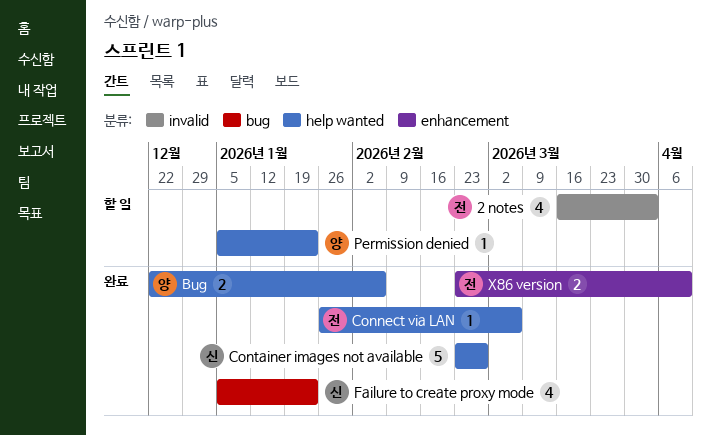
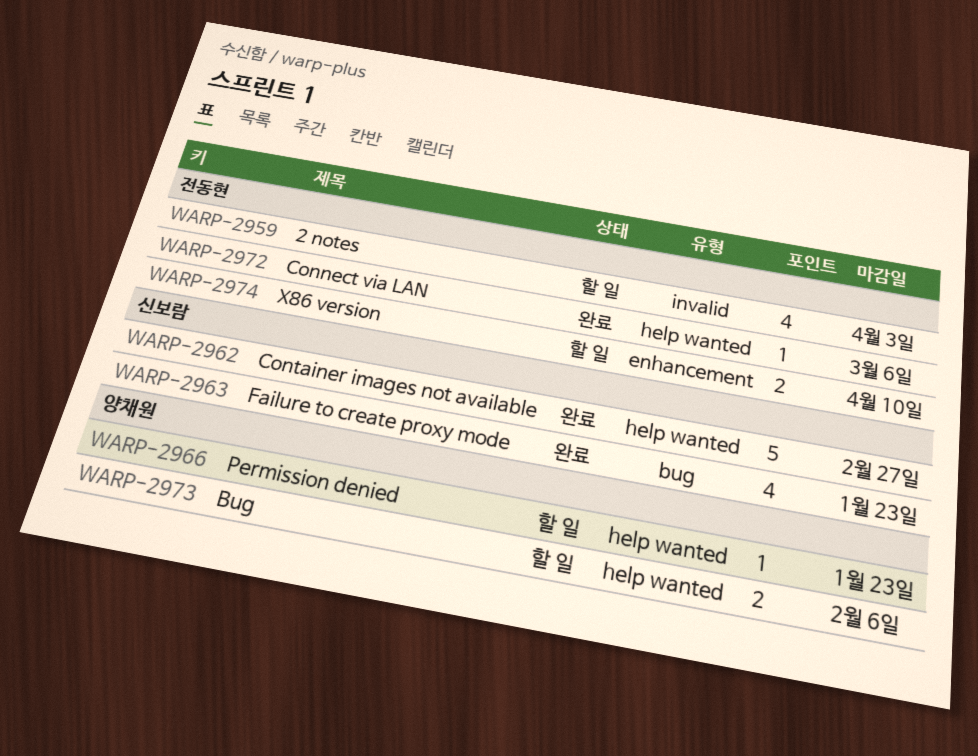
Bug, status: 완료 -> 할 일
X86 version, status: 완료 -> 할 일

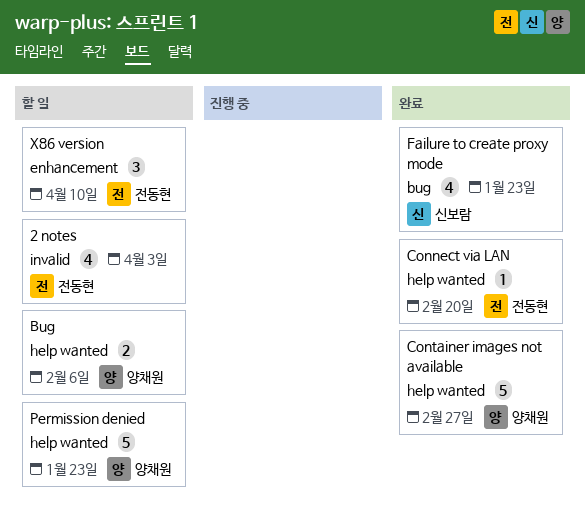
Connect via LAN, due: Mar 6 -> Feb 20
Container images not available, owner: 신보람 -> 양채원
Permission denied, estimate: 1 -> 5
X86 version, estimate: 2 -> 3

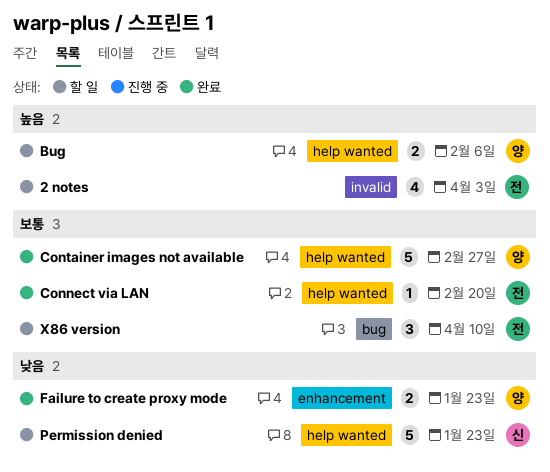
Failure to create proxy mode, owner: 신보람 -> 양채원
Failure to create proxy mode, label: bug -> enhancement
Failure to create proxy mode, estimate: 4 -> 2
Permission denied, owner: 양채원 -> 신보람
X86 version, label: enhancement -> bug

